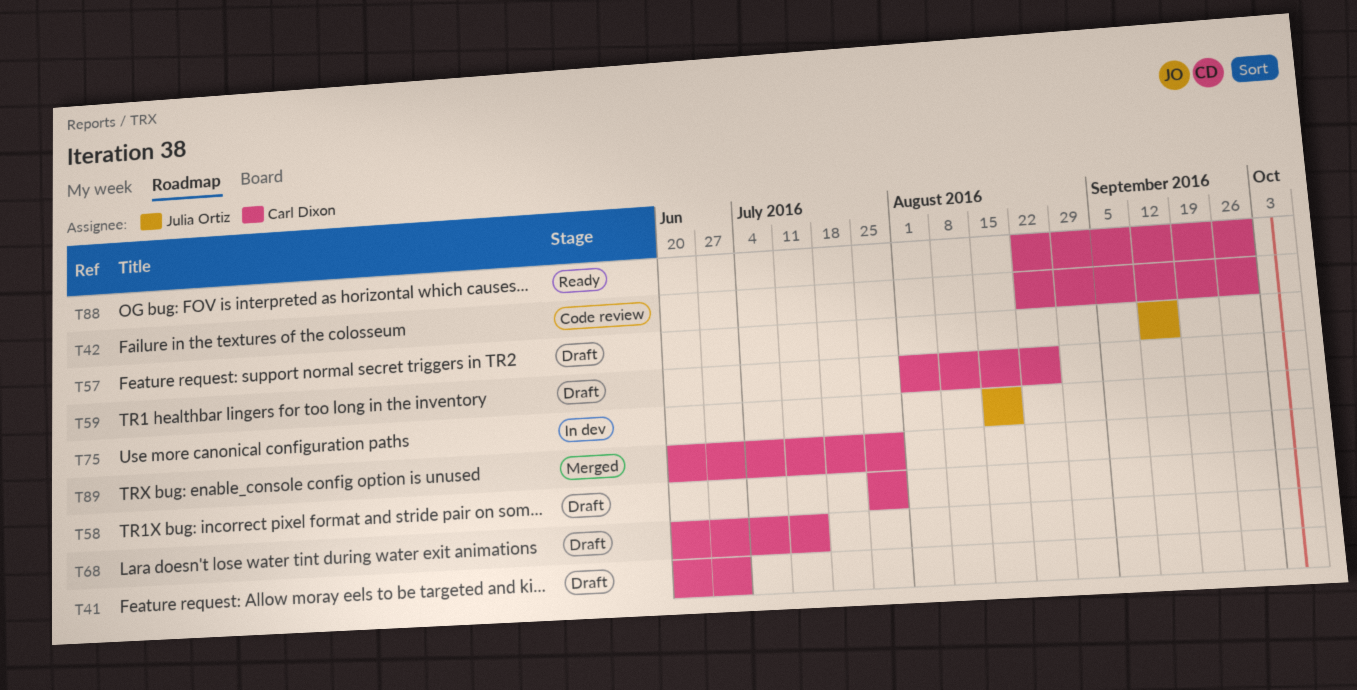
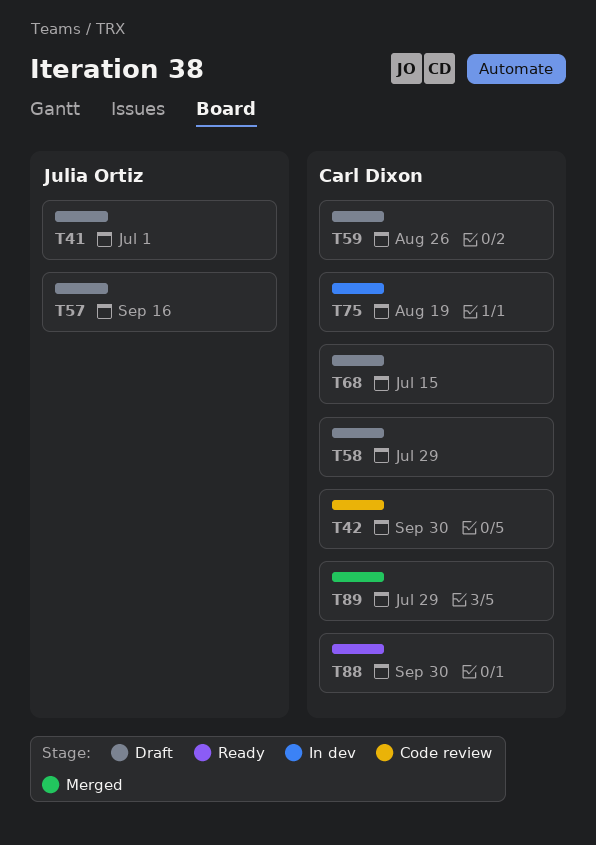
T41, owner: Carl Dixon -> Julia Ortiz
T75, owner: Julia Ortiz -> Carl Dixon

